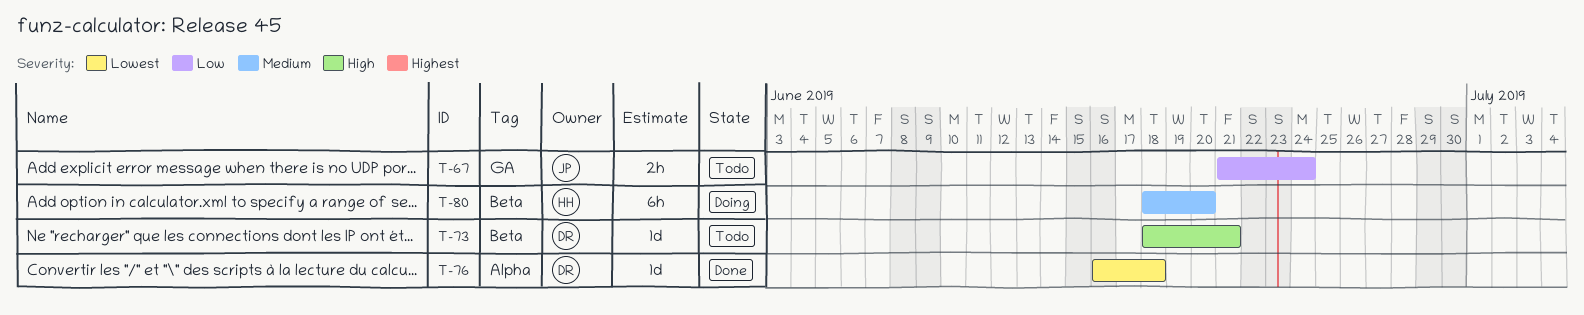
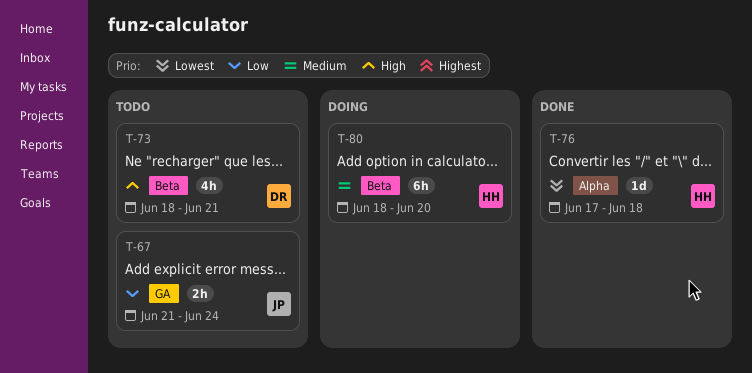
T-73, estimate: 1d -> 4h
T-76, owner: DR -> HH
T-76, start: Jun 16 -> Jun 17

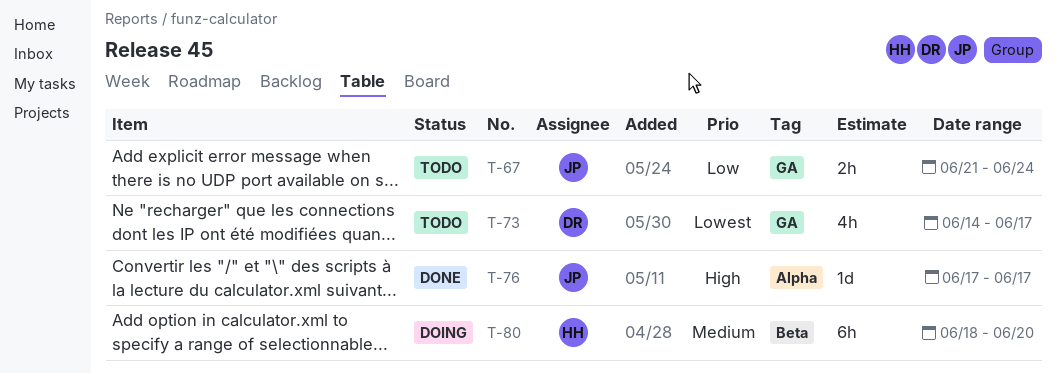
T-73, priority: High -> Lowest
T-73, label: Beta -> GA
T-73, start: Jun 18 -> Jun 14
T-73, due: Jun 21 -> Jun 17
T-76, owner: HH -> JP
T-76, priority: Lowest -> High
T-76, due: Jun 18 -> Jun 17

